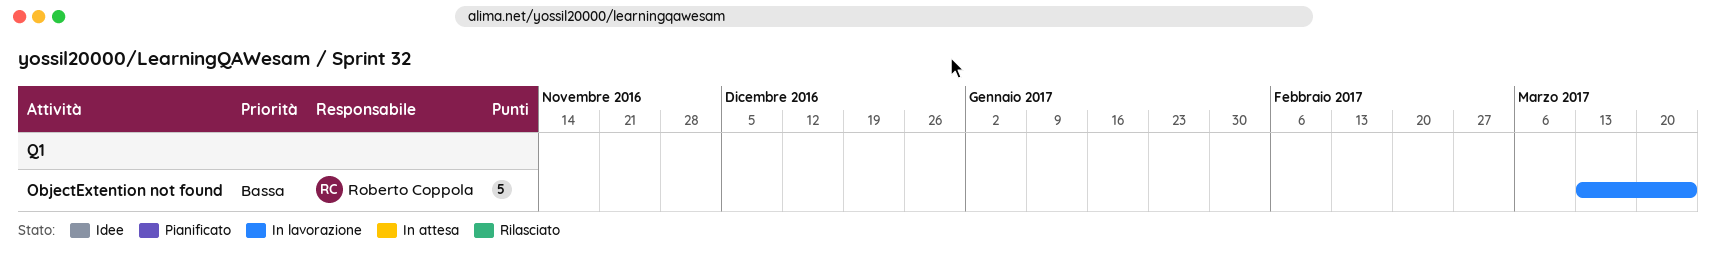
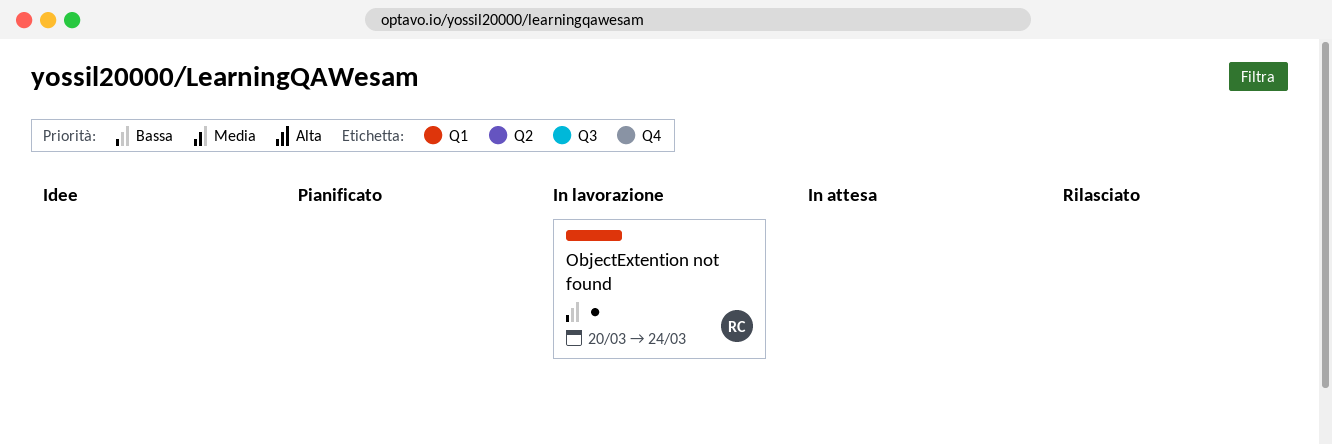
ObjectExtention not found, estimate: 5 -> 1
ObjectExtention not found, start: Mar 13 -> Mar 20

